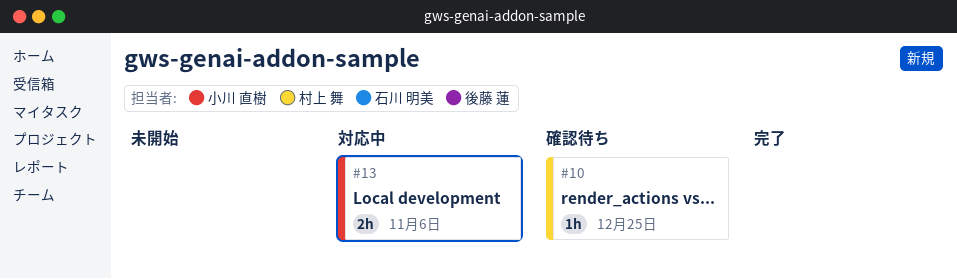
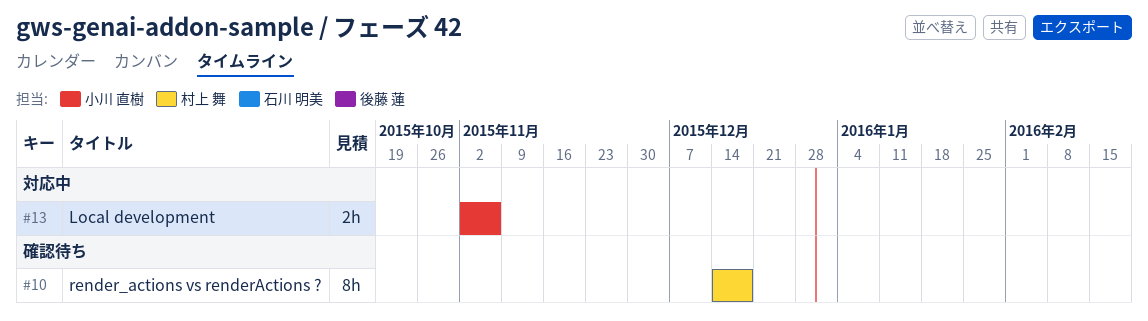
#10, estimate: 1h -> 8h
#10, due: Dec 25 -> Dec 18

